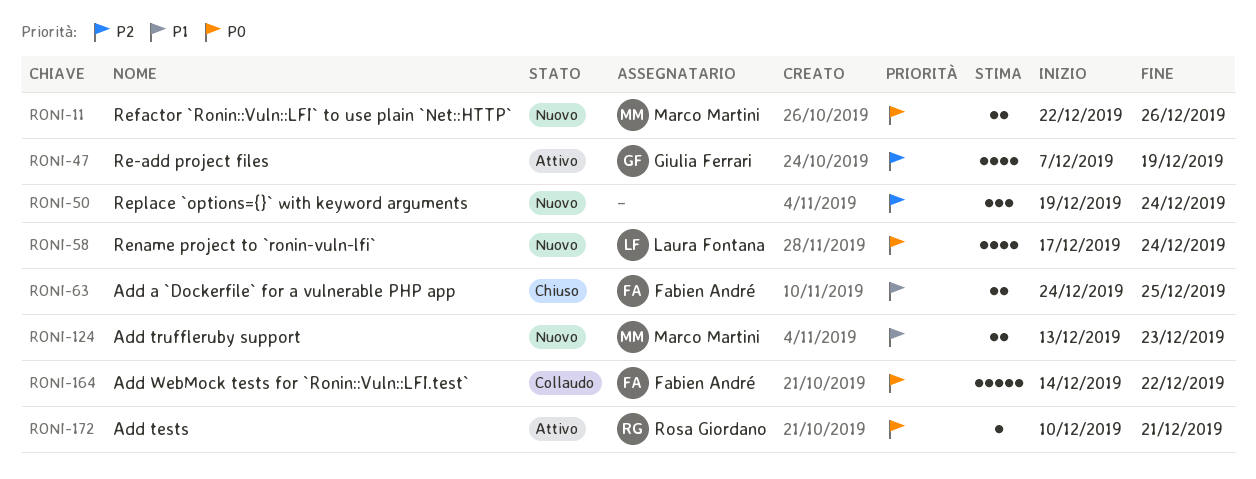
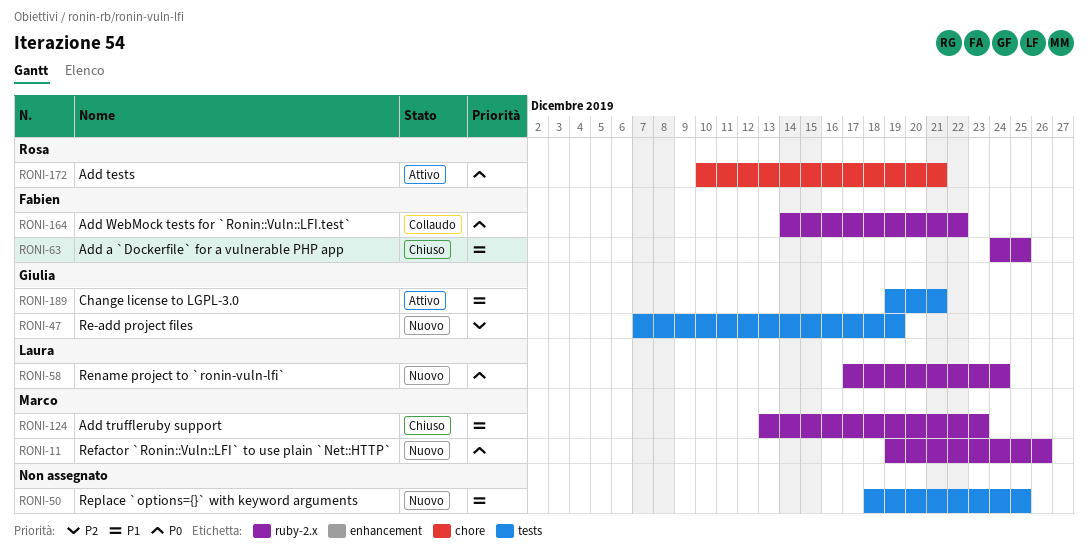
RONI-11, start: Dec 22 -> Dec 19
RONI-47, status: Attivo -> Nuovo
RONI-50, priority: P2 -> P1
RONI-50, start: Dec 19 -> Dec 18
RONI-50, due: Dec 24 -> Dec 25
RONI-124, status: Nuovo -> Chiuso
RONI-189: none -> present

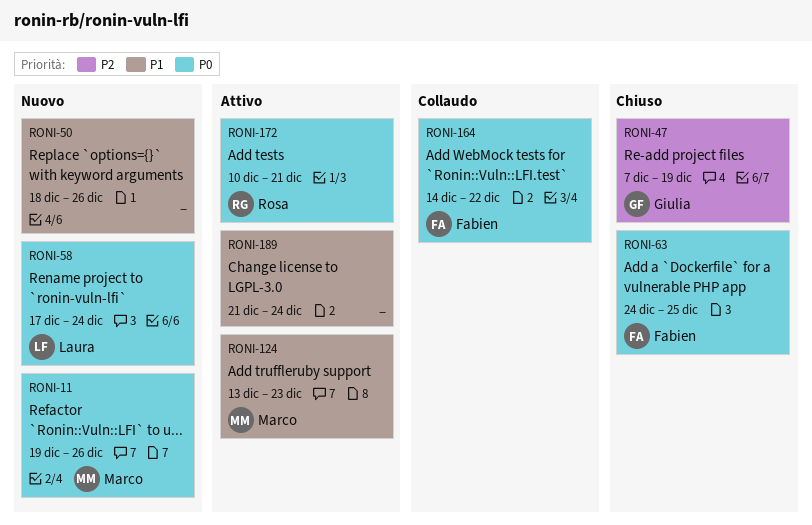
RONI-47, status: Nuovo -> Chiuso
RONI-50, due: Dec 25 -> Dec 26
RONI-63, priority: P1 -> P0
RONI-124, status: Chiuso -> Attivo
RONI-189, owner: Giulia -> none
RONI-189, start: Dec 19 -> Dec 21
RONI-189, due: Dec 21 -> Dec 24

